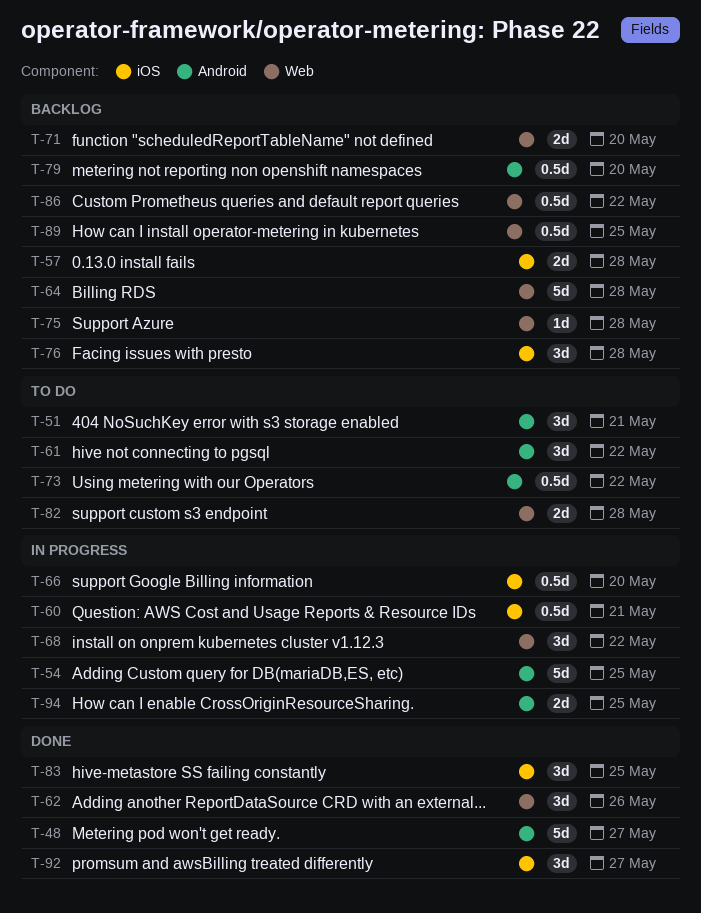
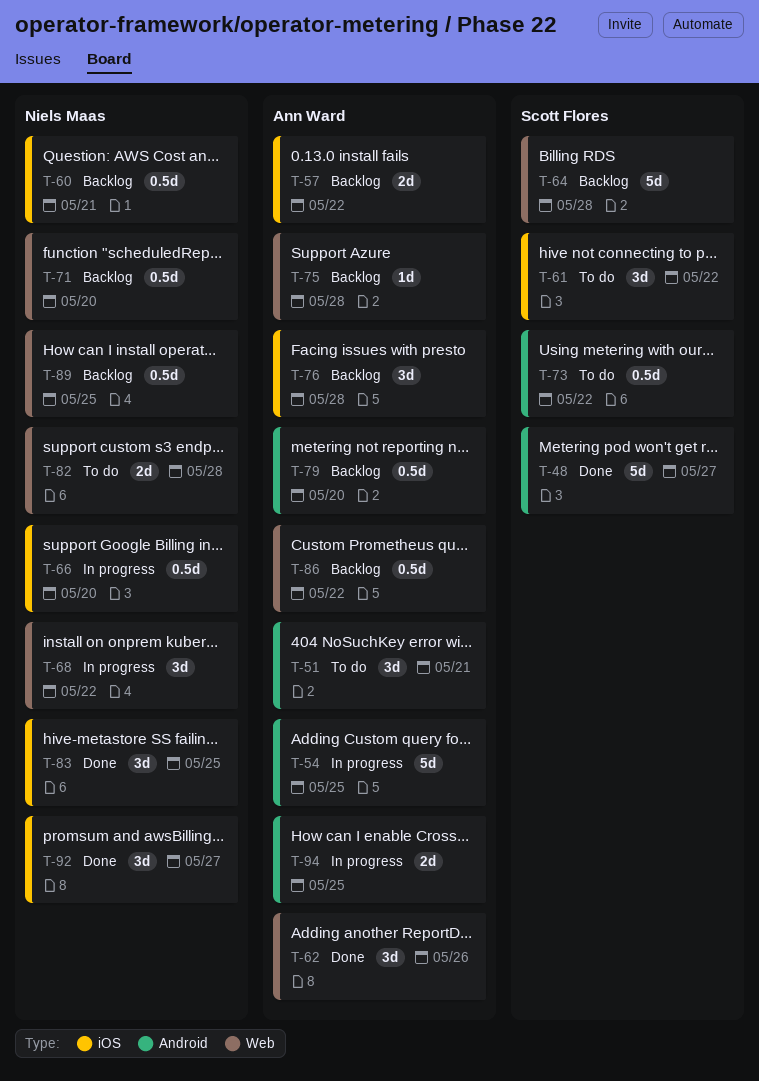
T-57, due: May 28 -> May 22
T-60, status: In progress -> Backlog
T-61, label: Android -> iOS
T-71, estimate: 2d -> 0.5d

